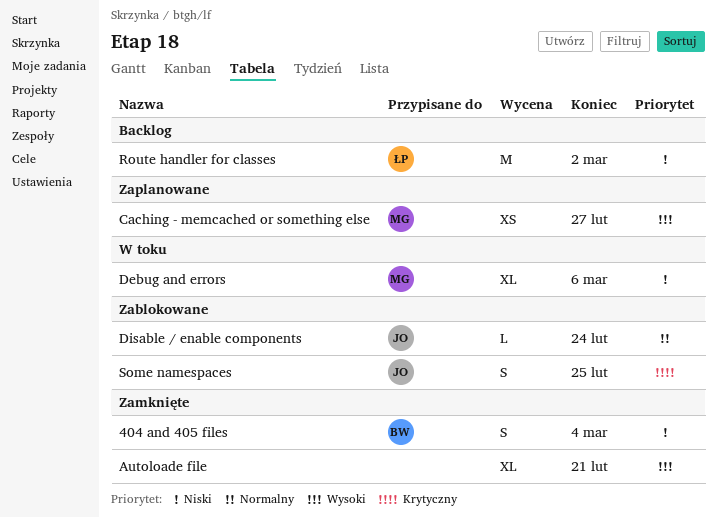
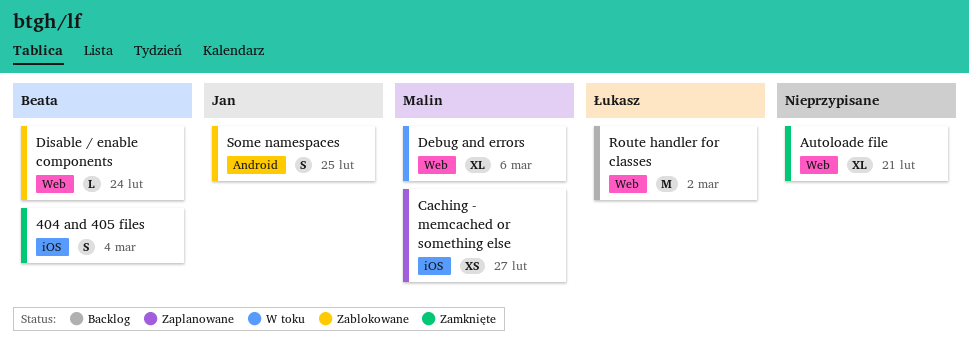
Disable / enable components, owner: Jan -> Beata

